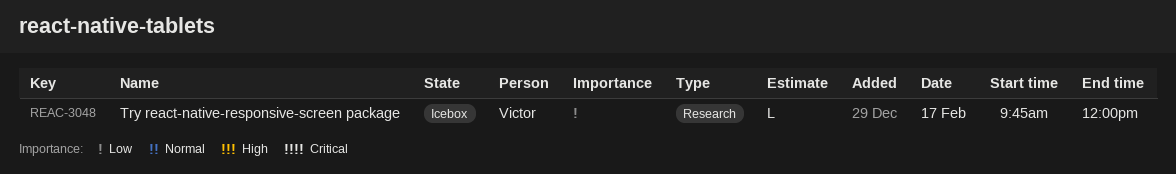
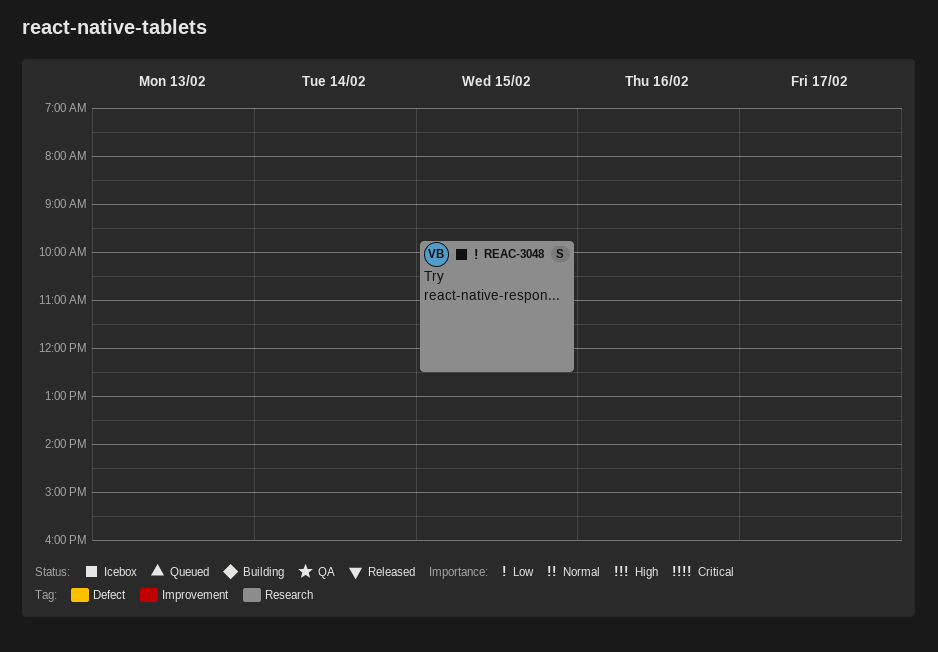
REAC-3048, estimate: L -> S
REAC-3048, day: Feb 17 -> Feb 15
REAC-3048, ends: 12:00 -> 12:30

